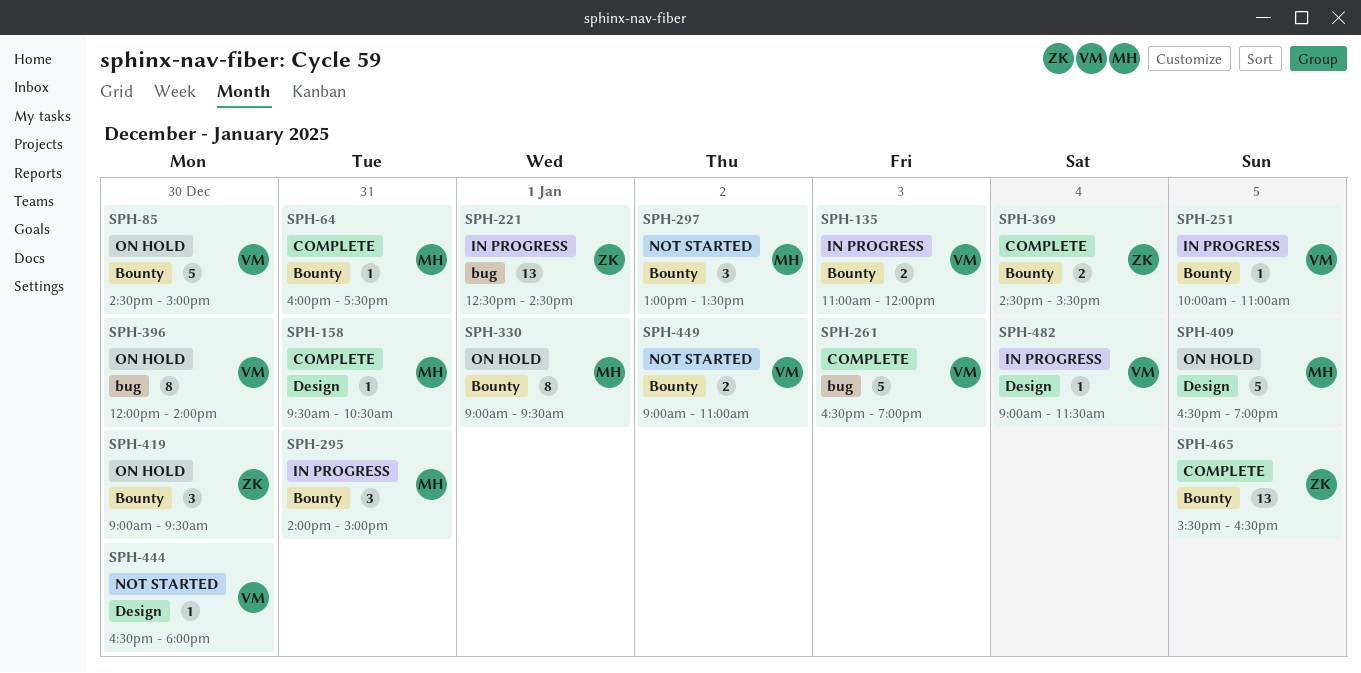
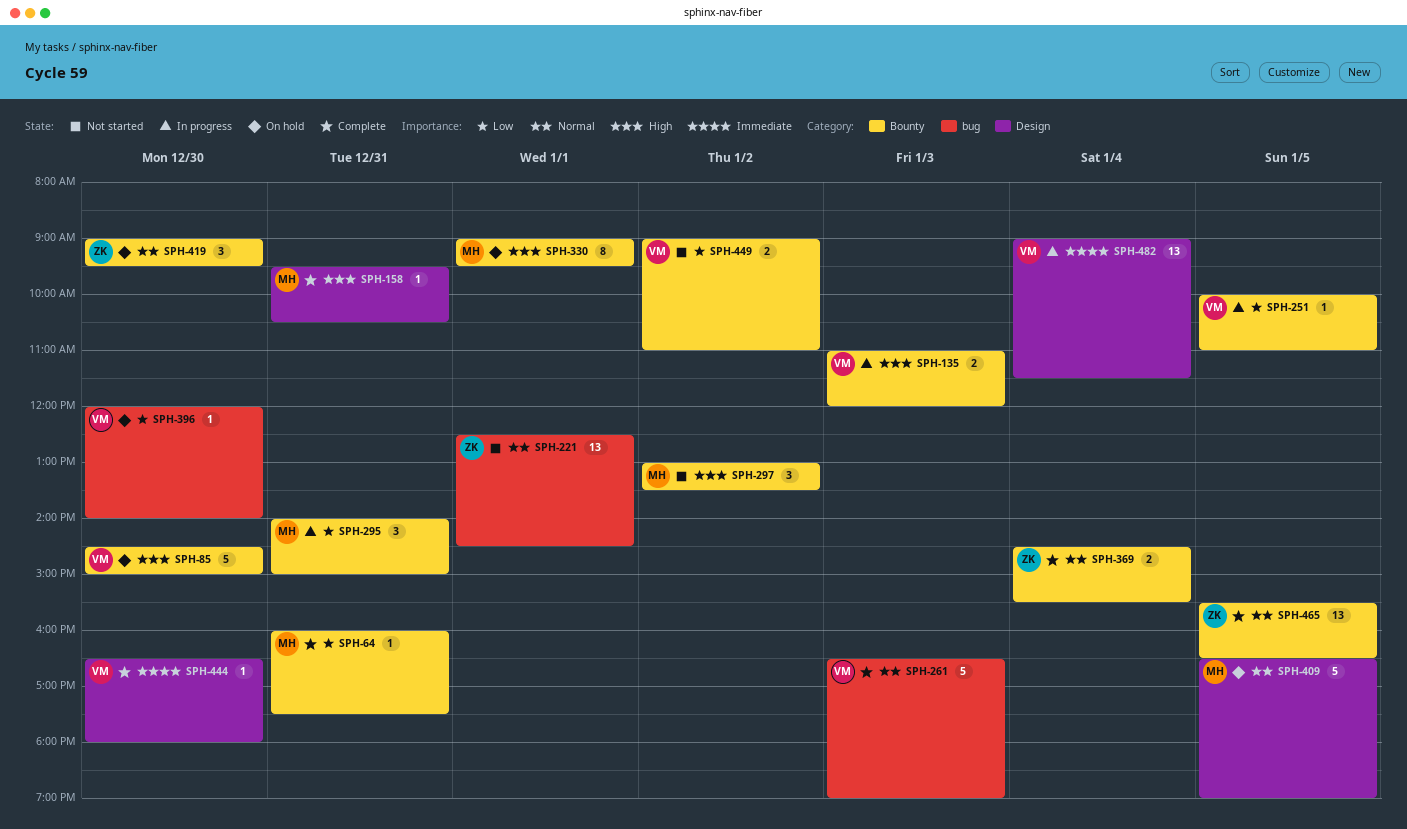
SPH-221, status: In progress -> Not started
SPH-396, estimate: 8 -> 1
SPH-444, status: Not started -> Complete
SPH-482, estimate: 1 -> 13

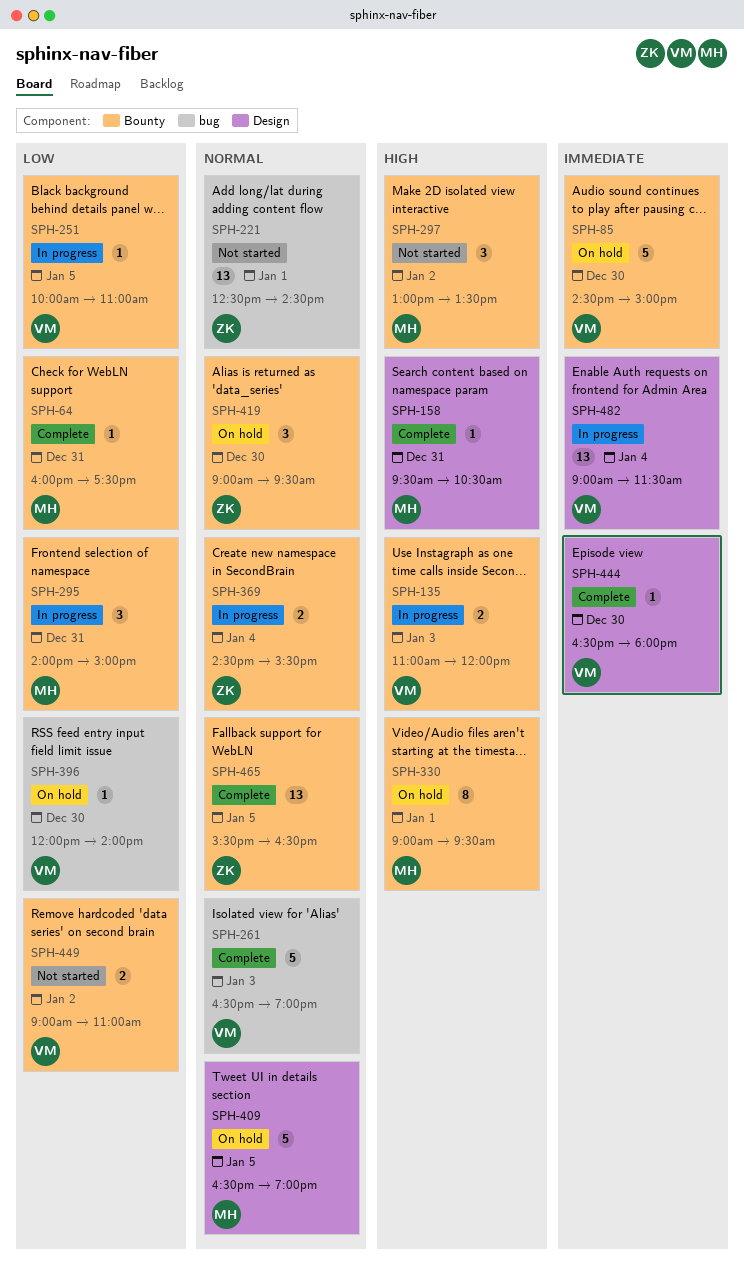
SPH-85, priority: High -> Immediate
SPH-369, status: Complete -> In progress

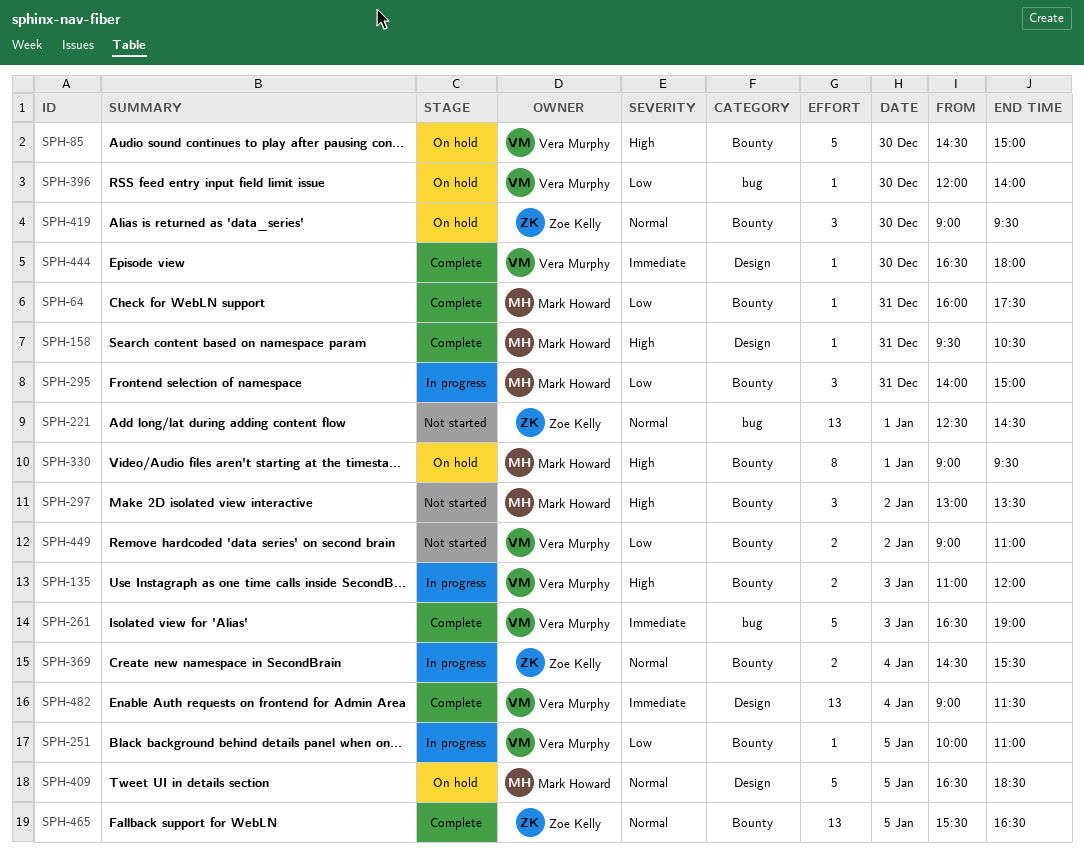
SPH-85, priority: Immediate -> High
SPH-261, priority: Normal -> Immediate
SPH-409, ends: 19:00 -> 18:30
SPH-482, status: In progress -> Complete

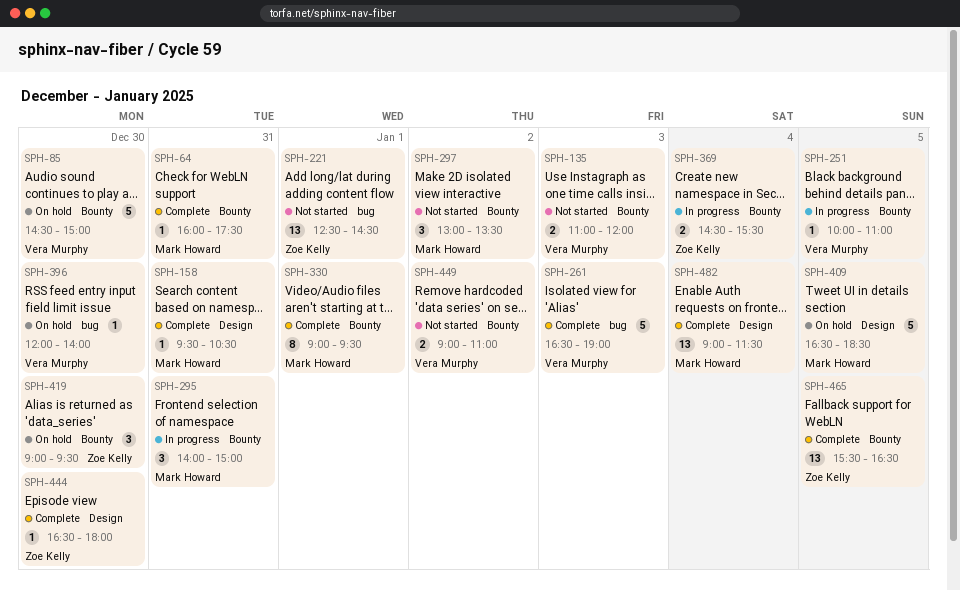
SPH-135, status: In progress -> Not started
SPH-330, status: On hold -> Complete
SPH-444, owner: Vera Murphy -> Zoe Kelly
SPH-482, owner: Vera Murphy -> Mark Howard

